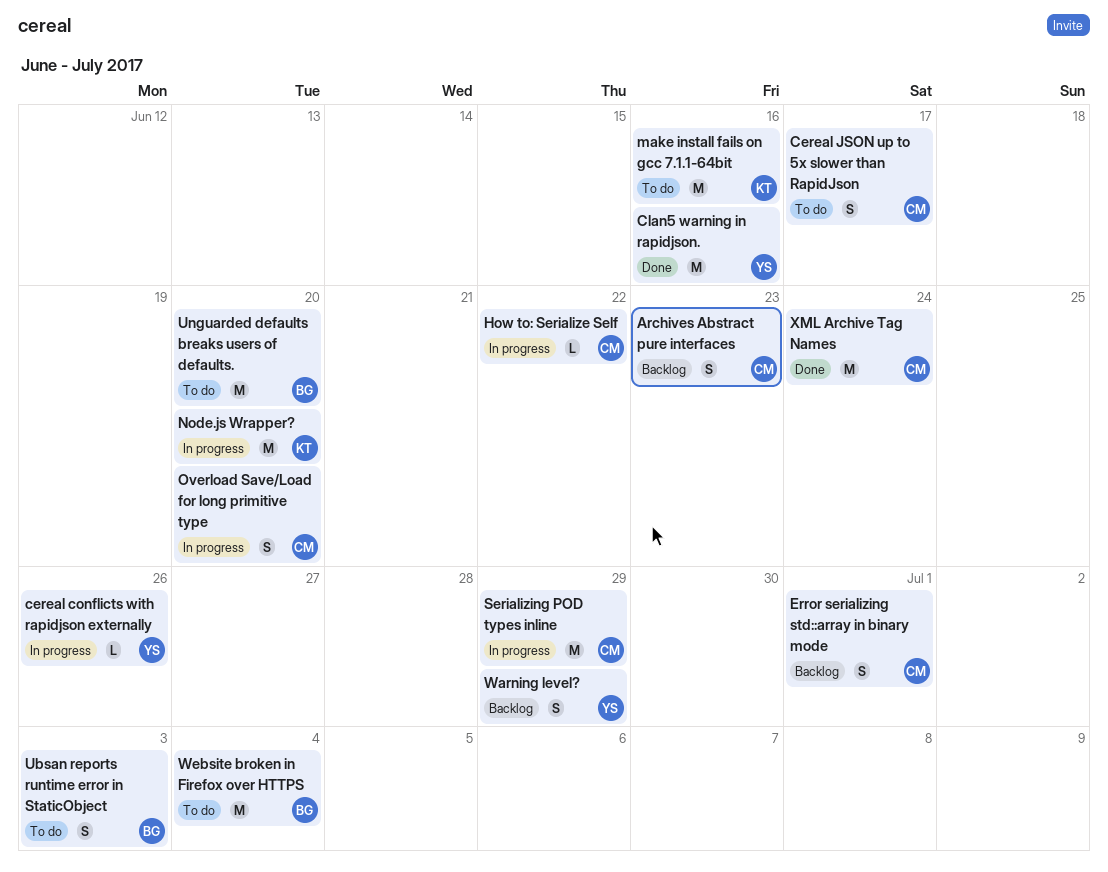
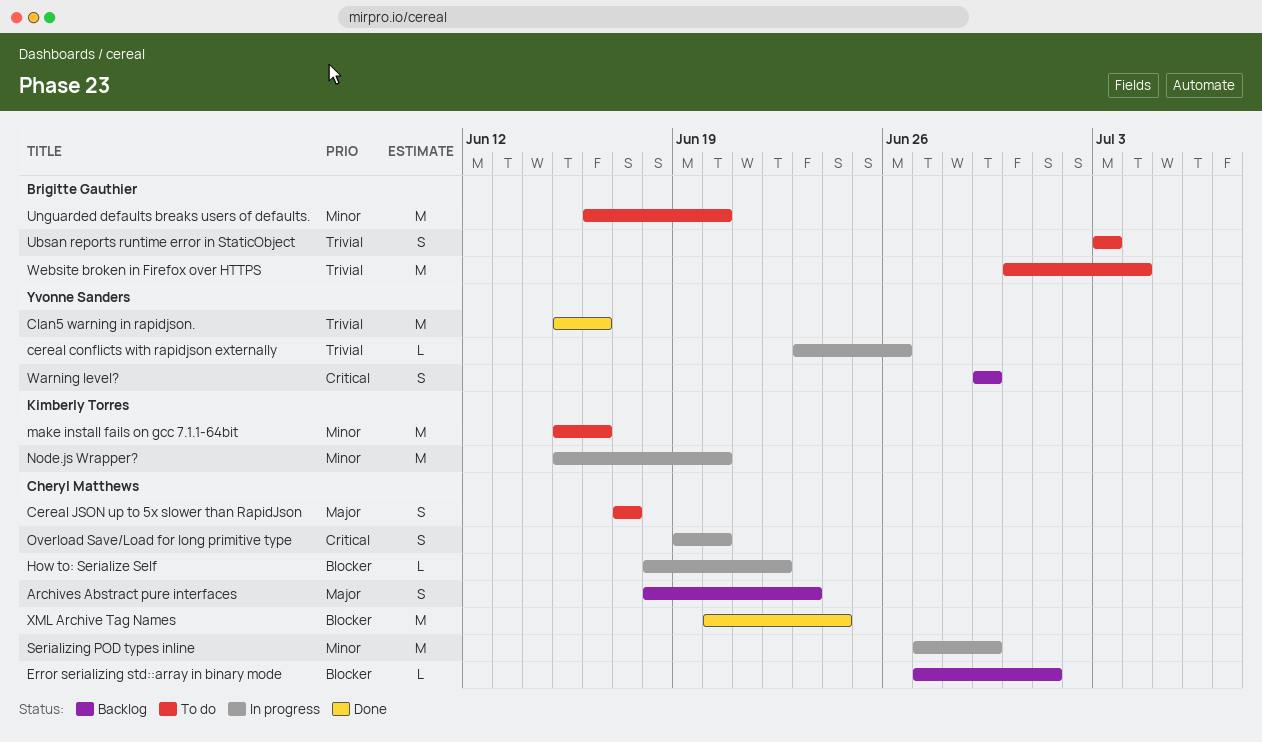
Error serializing std::array in binary mode, estimate: S -> L

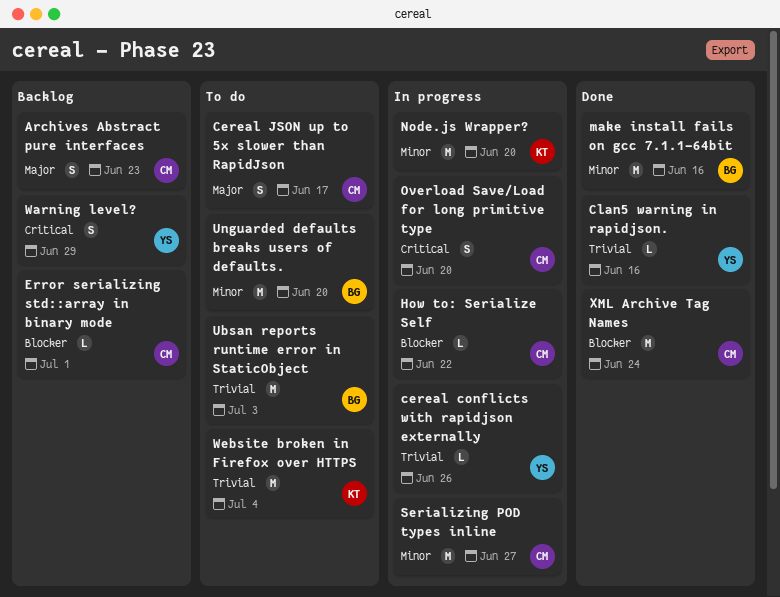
Clan5 warning in rapidjson., estimate: M -> L
make install fails on gcc 7.1.1-64bit, status: To do -> Done
make install fails on gcc 7.1.1-64bit, owner: Kimberly Torres -> Brigitte Gauthier
Serializing POD types inline, due: Jun 29 -> Jun 27
Ubsan reports runtime error in StaticObject, estimate: S -> M
Website broken in Firefox over HTTPS, owner: Brigitte Gauthier -> Kimberly Torres

